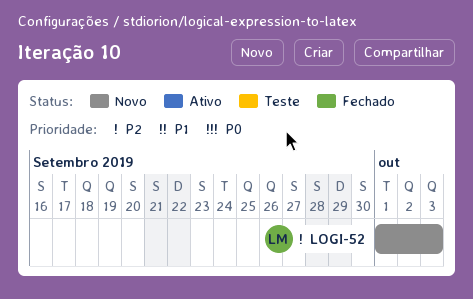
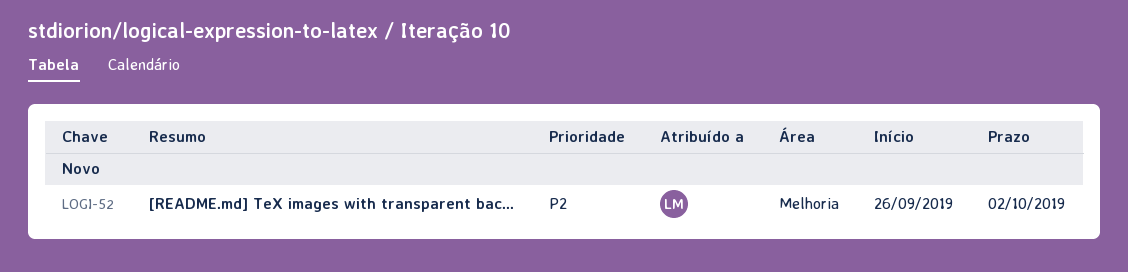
LOGI-52, start: Oct 1 -> Sep 26
LOGI-52, due: Oct 3 -> Oct 2

